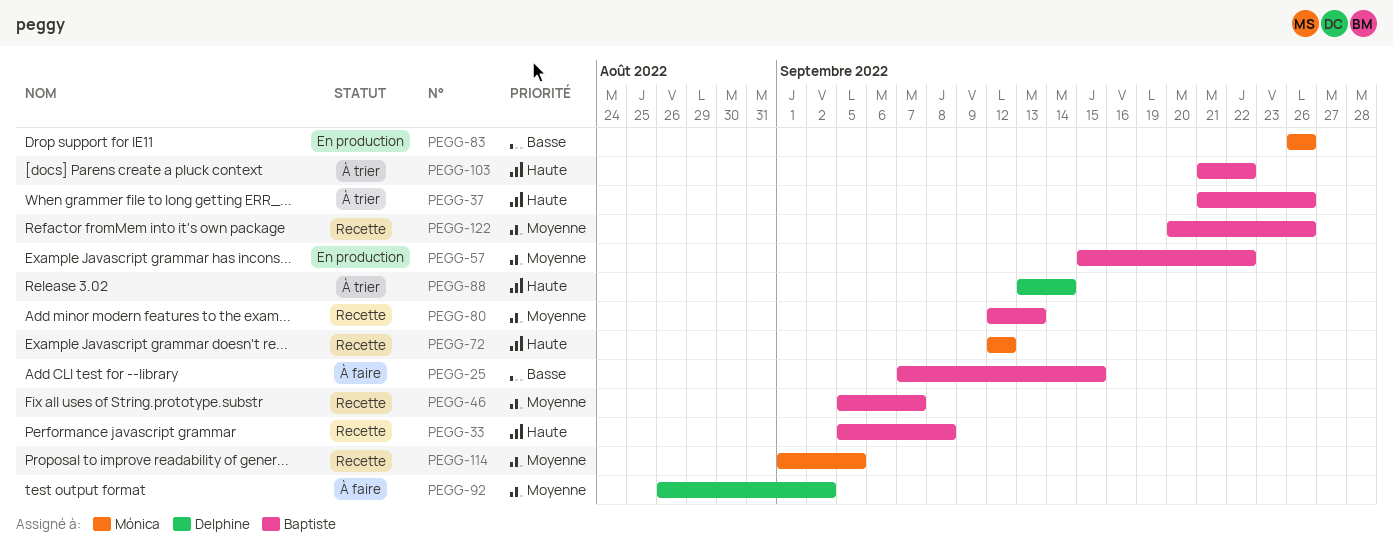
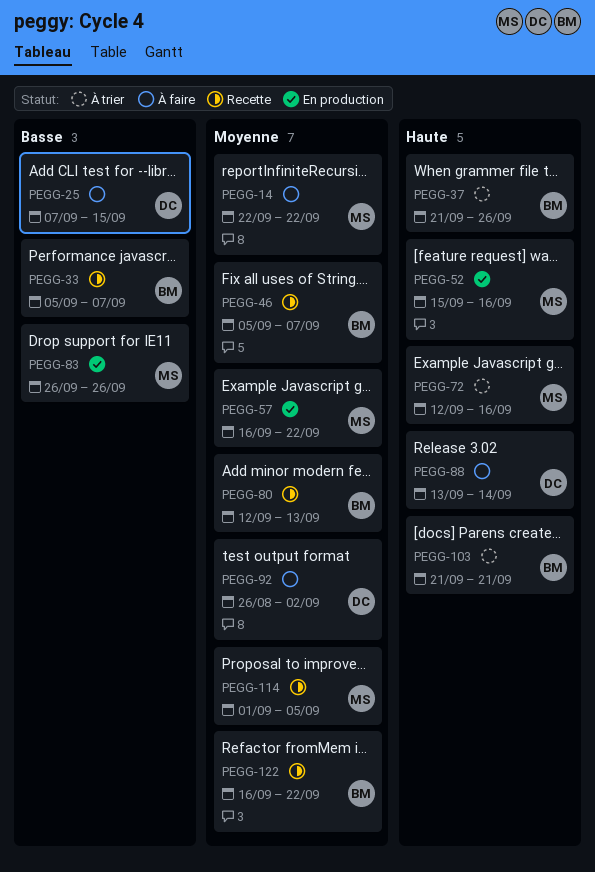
PEGG-14: none -> present
PEGG-25, owner: Baptiste -> Delphine
PEGG-33, priority: Haute -> Basse
PEGG-33, due: Sep 8 -> Sep 7
PEGG-52: none -> present
PEGG-57, owner: Baptiste -> Mónica
PEGG-57, start: Sep 15 -> Sep 16
PEGG-72, status: Recette -> À trier
PEGG-72, due: Sep 12 -> Sep 16
PEGG-88, status: À trier -> À faire
PEGG-103, due: Sep 22 -> Sep 21
PEGG-122, start: Sep 20 -> Sep 16
PEGG-122, due: Sep 26 -> Sep 22

